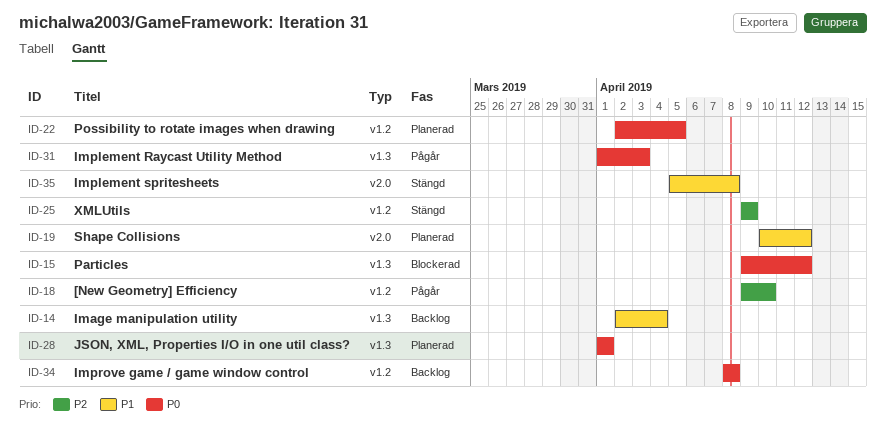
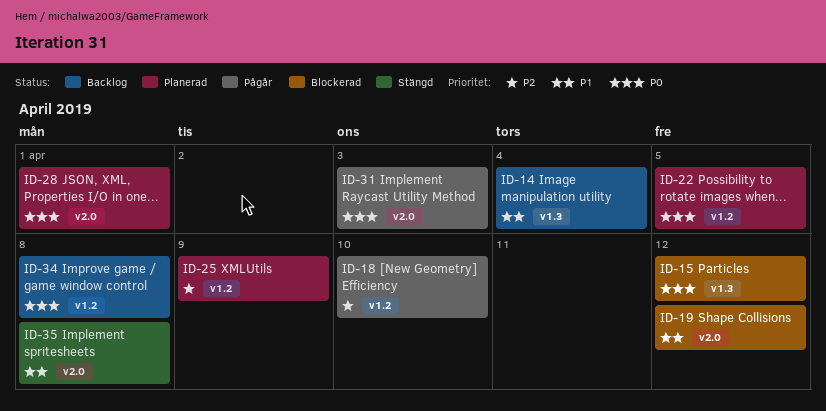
ID-19, status: Planerad -> Blockerad
ID-25, status: Stängd -> Planerad
ID-28, label: v1.3 -> v2.0
ID-31, label: v1.3 -> v2.0

